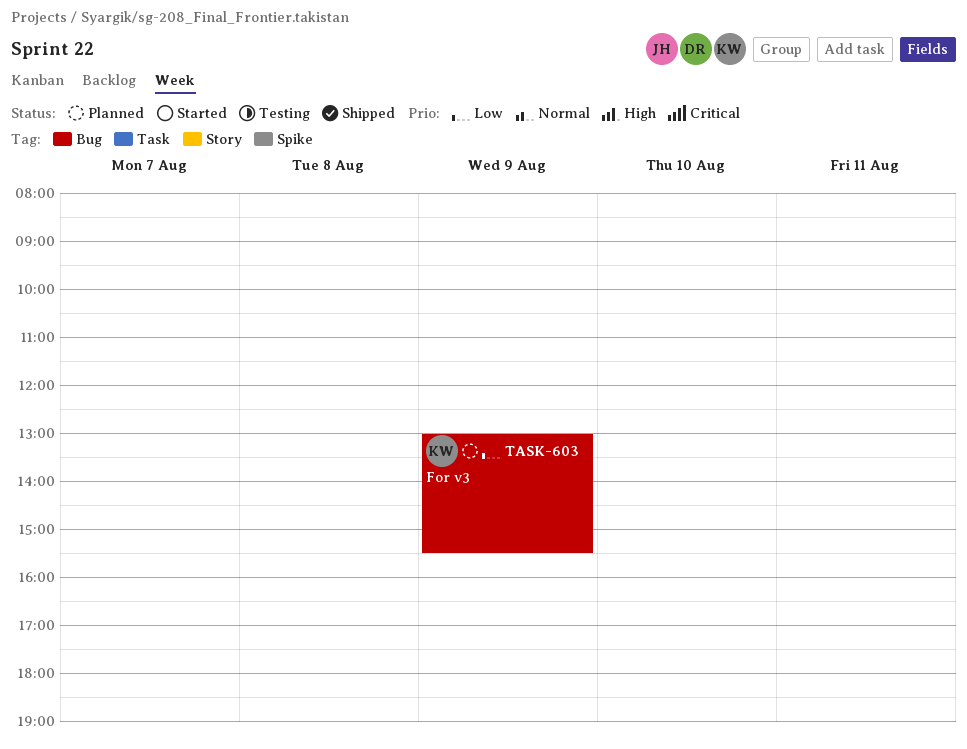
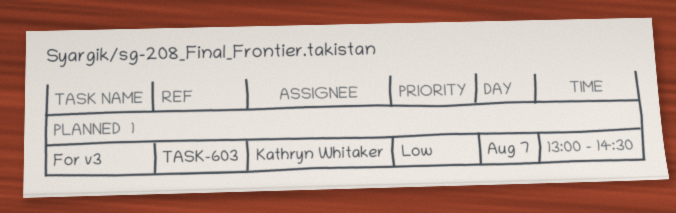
TASK-603, day: Aug 9 -> Aug 7
TASK-603, ends: 15:30 -> 14:30

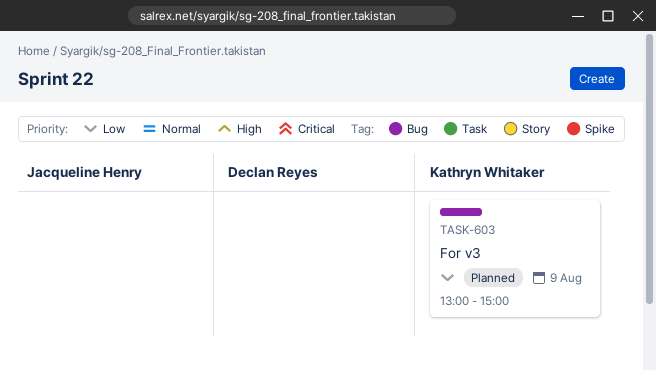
TASK-603, day: Aug 7 -> Aug 9
TASK-603, ends: 14:30 -> 15:00

